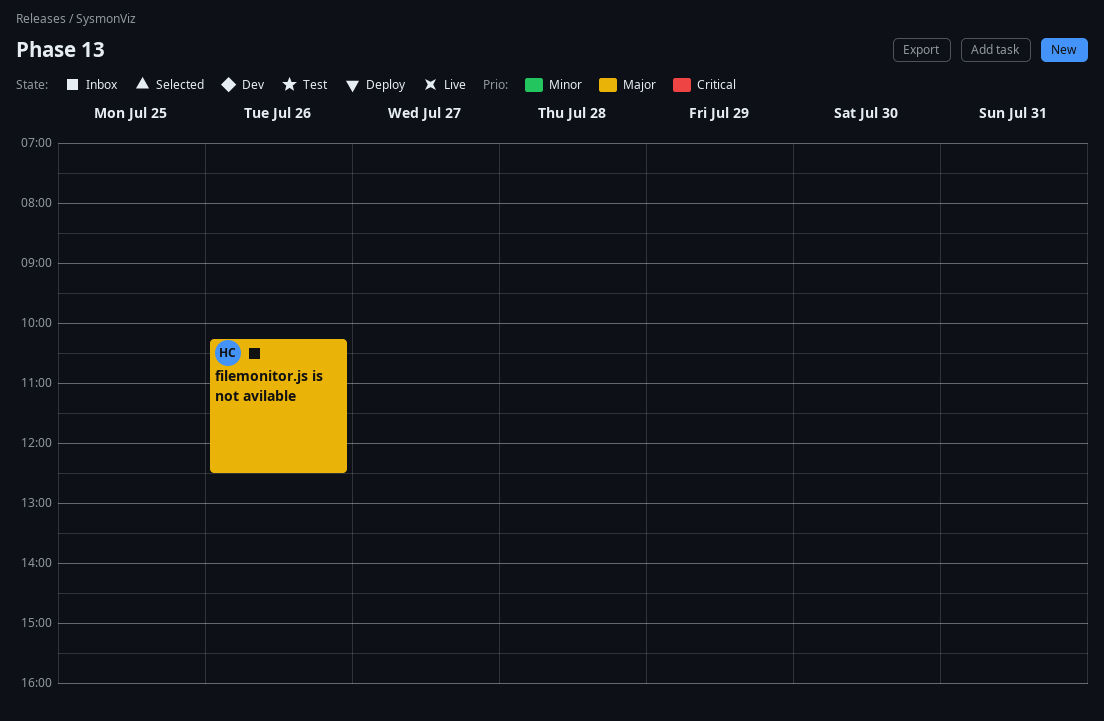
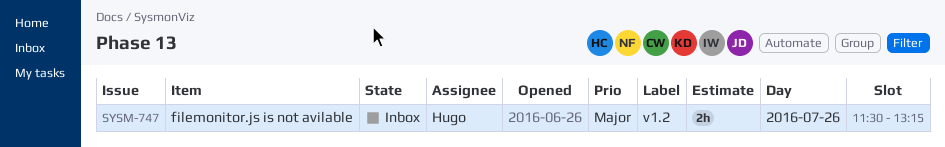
filemonitor.js is not avilable, begins: 10:15 -> 11:30
filemonitor.js is not avilable, ends: 12:30 -> 13:15

